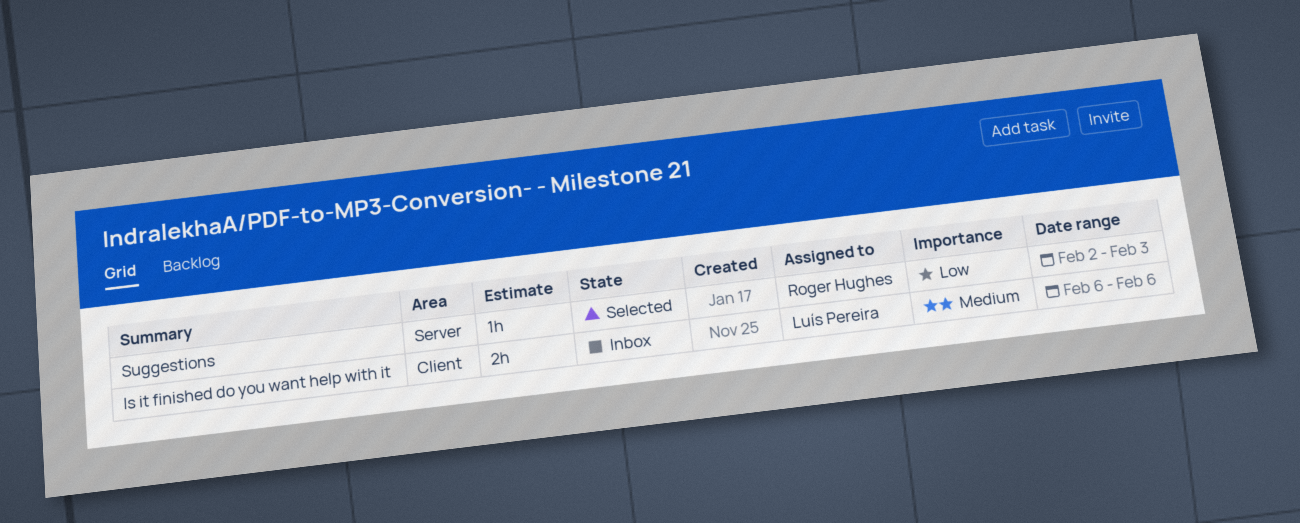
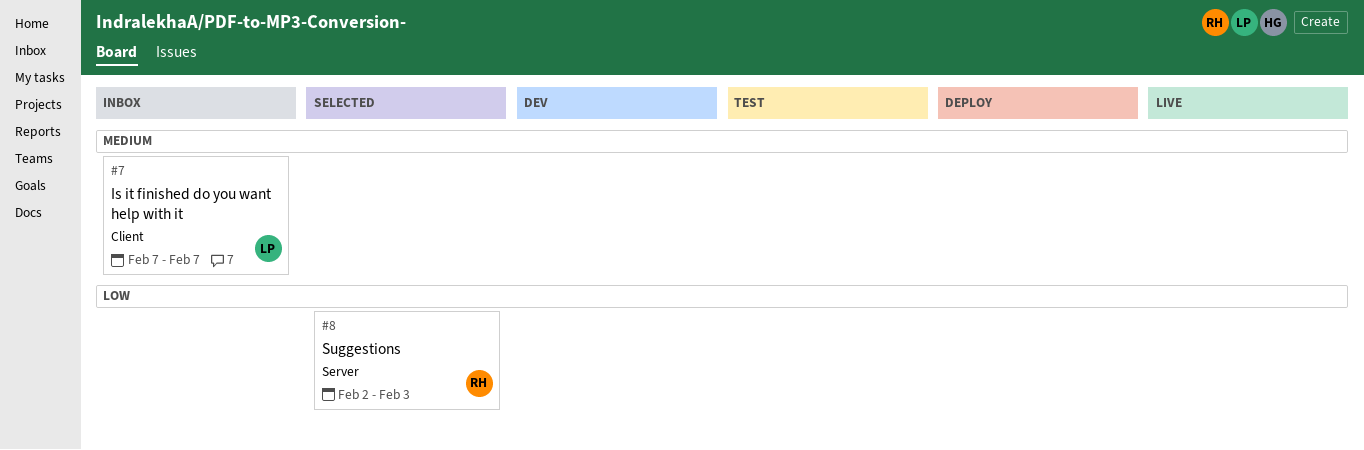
Is it finished do you want help with it, start: Feb 6 -> Feb 7
Is it finished do you want help with it, due: Feb 6 -> Feb 7

